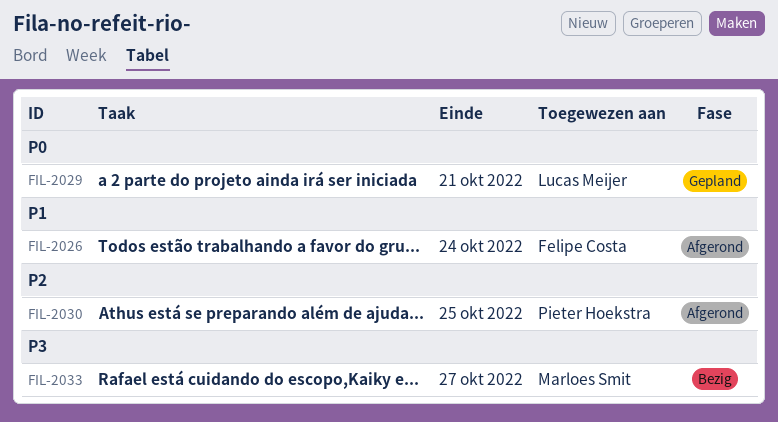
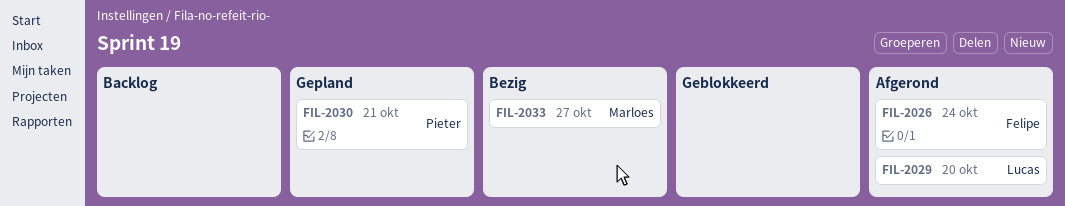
FIL-2029, status: Gepland -> Afgerond
FIL-2029, due: Oct 21 -> Oct 20
FIL-2030, status: Afgerond -> Gepland
FIL-2030, due: Oct 25 -> Oct 21

